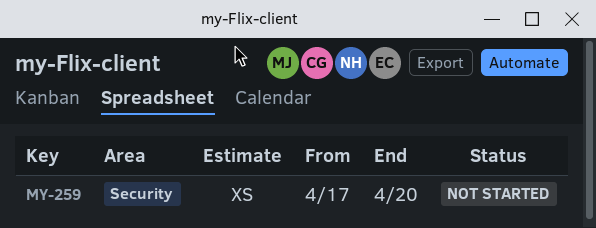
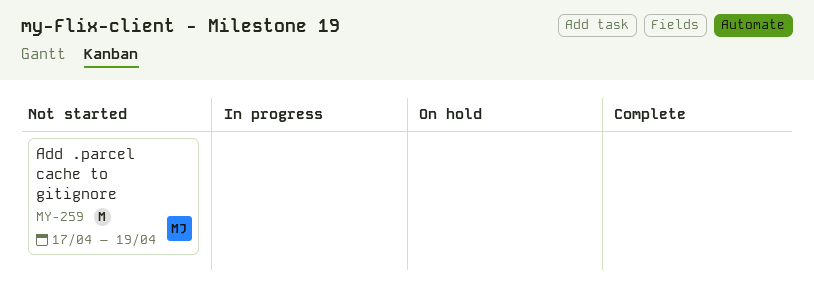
MY-259, estimate: XS -> M
MY-259, due: Apr 20 -> Apr 19

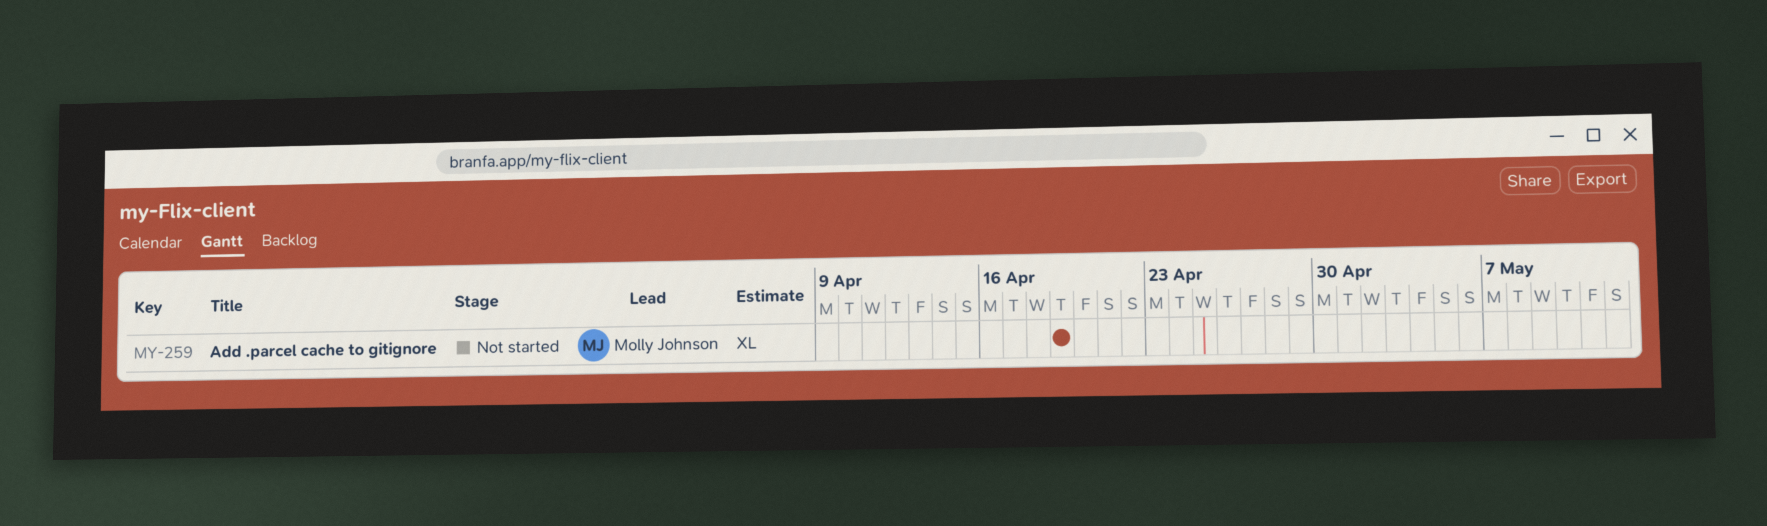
MY-259, estimate: M -> XL
MY-259, start: Apr 17 -> Apr 19

